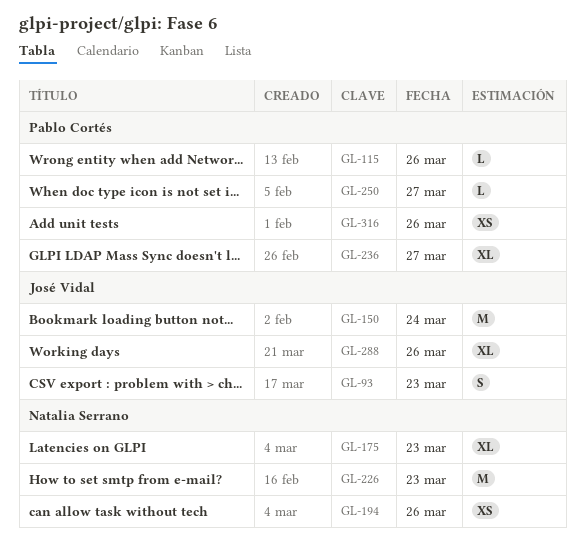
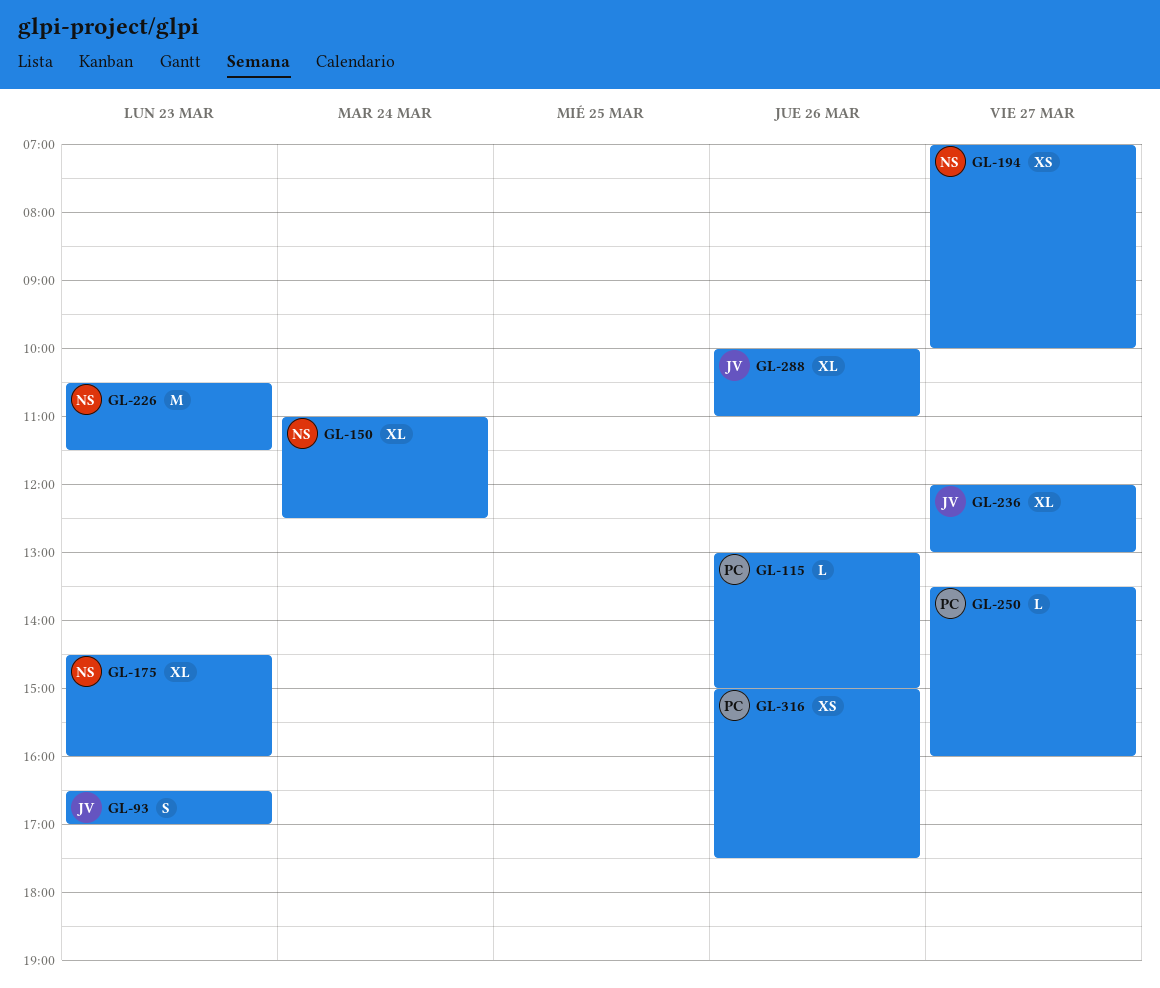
GL-150, owner: José Vidal -> Natalia Serrano
GL-150, estimate: M -> XL
GL-194, day: Mar 26 -> Mar 27
GL-236, owner: Pablo Cortés -> José Vidal

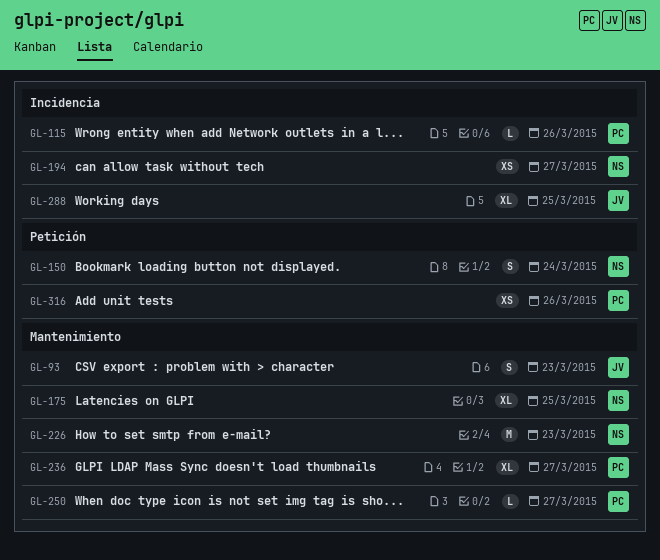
GL-150, estimate: XL -> S
GL-175, day: Mar 23 -> Mar 25
GL-236, owner: JV -> PC
GL-288, day: Mar 26 -> Mar 25

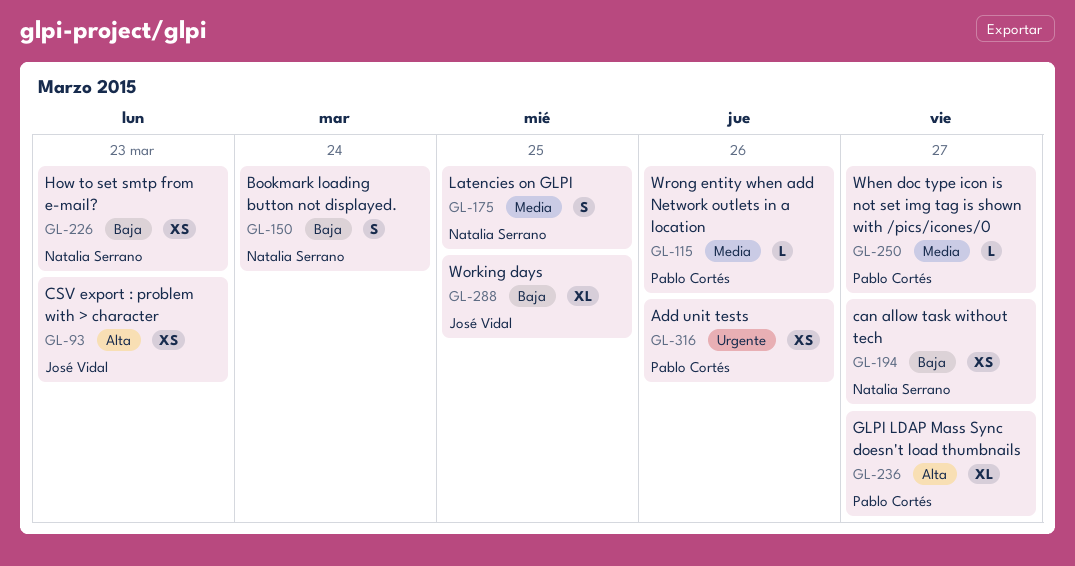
GL-93, estimate: S -> XS
GL-175, estimate: XL -> S
GL-226, estimate: M -> XS

